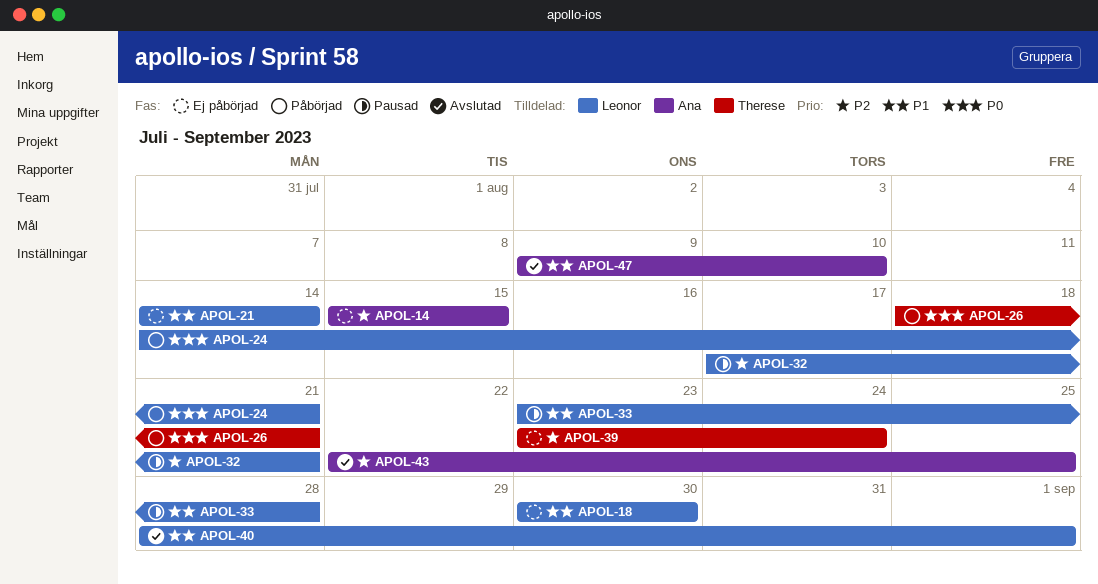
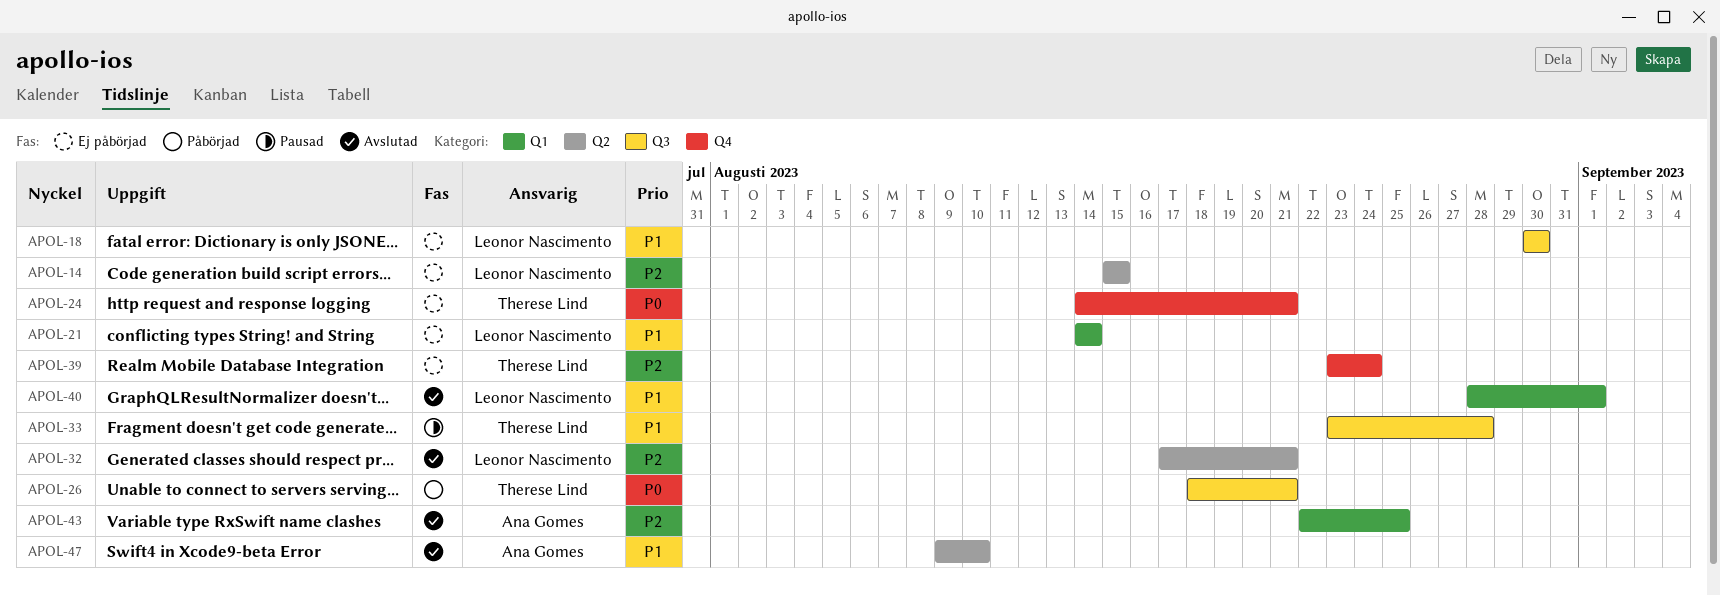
APOL-14, owner: Ana Gomes -> Leonor Nascimento
APOL-24, status: Påbörjad -> Ej påbörjad
APOL-24, owner: Leonor Nascimento -> Therese Lind
APOL-32, status: Pausad -> Avslutad
APOL-33, owner: Leonor Nascimento -> Therese Lind

